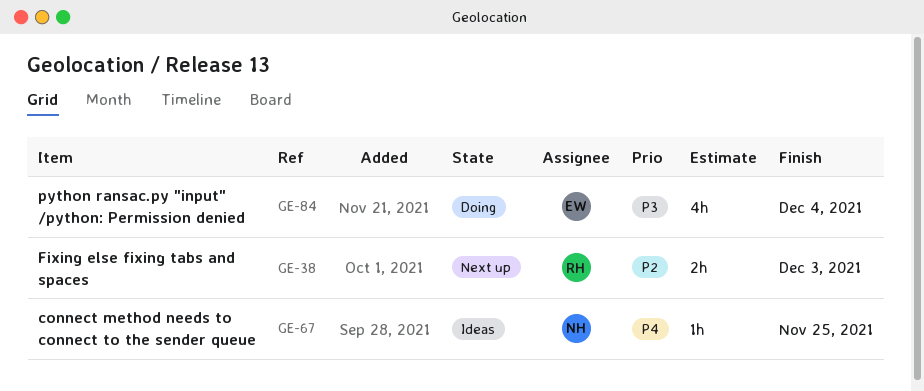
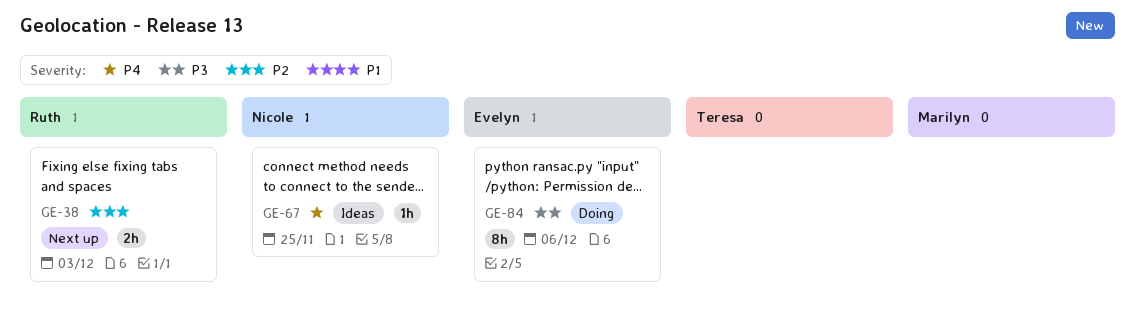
GE-84, estimate: 4h -> 8h
GE-84, due: Dec 4 -> Dec 6

